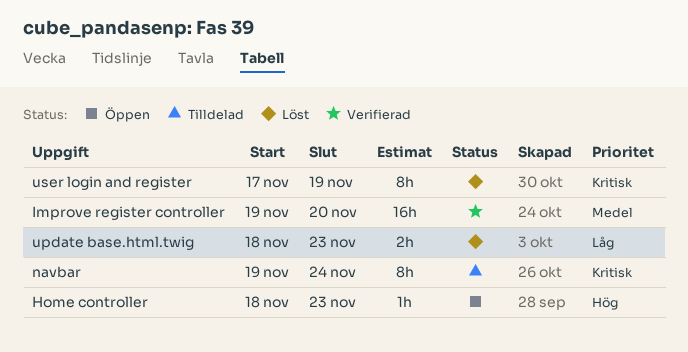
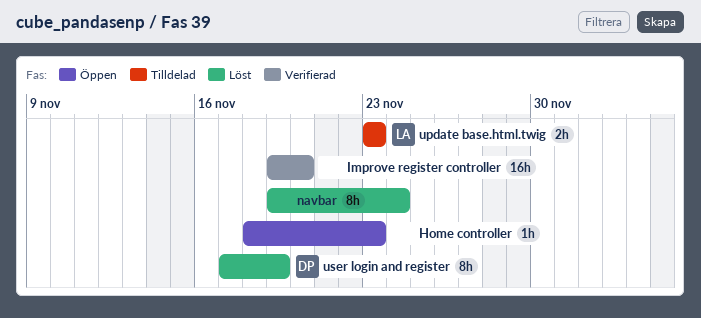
navbar, status: Tilldelad -> Löst
update base.html.twig, status: Löst -> Tilldelad
update base.html.twig, start: Nov 18 -> Nov 23

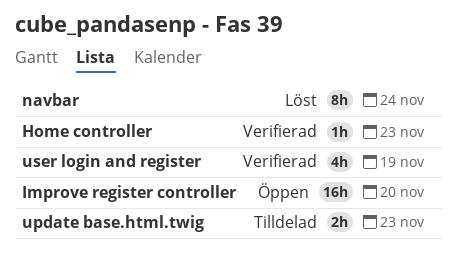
Home controller, status: Öppen -> Verifierad
Improve register controller, status: Verifierad -> Öppen
user login and register, status: Löst -> Verifierad
user login and register, estimate: 8h -> 4h

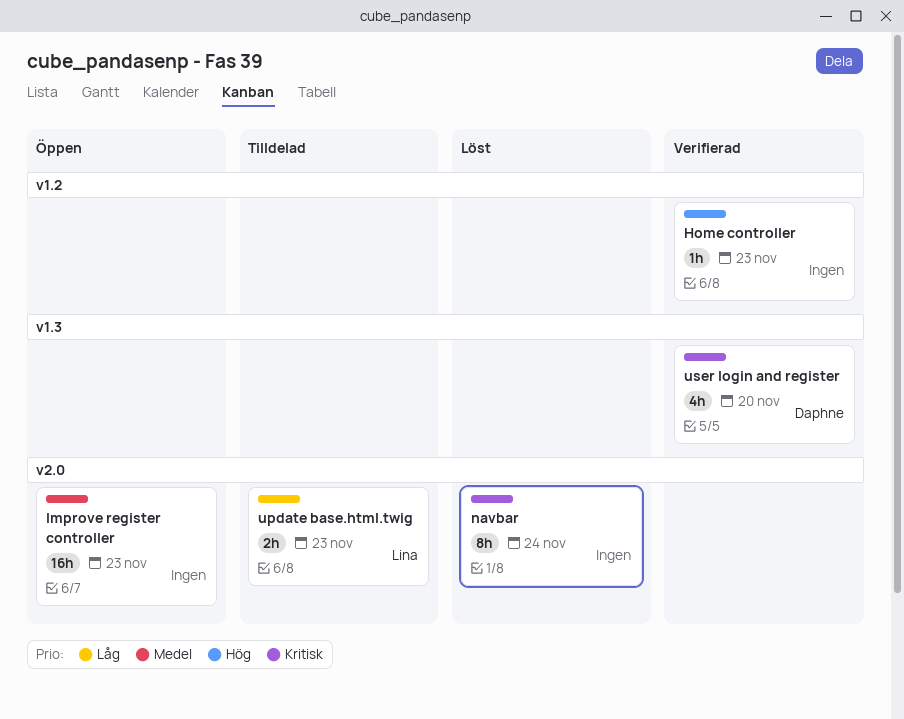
Improve register controller, due: Nov 20 -> Nov 23
user login and register, due: Nov 19 -> Nov 20

